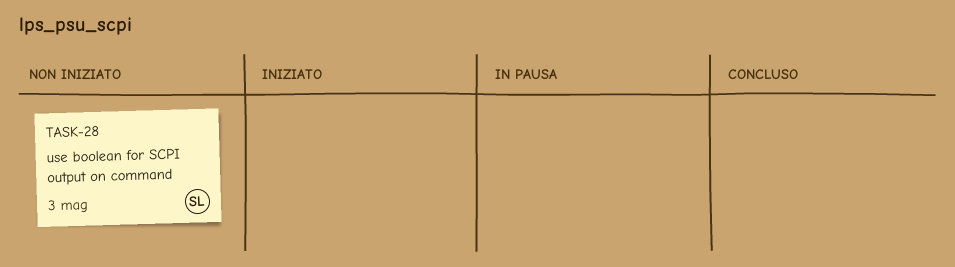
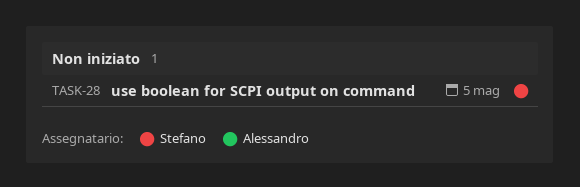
TASK-28, due: May 3 -> May 5

